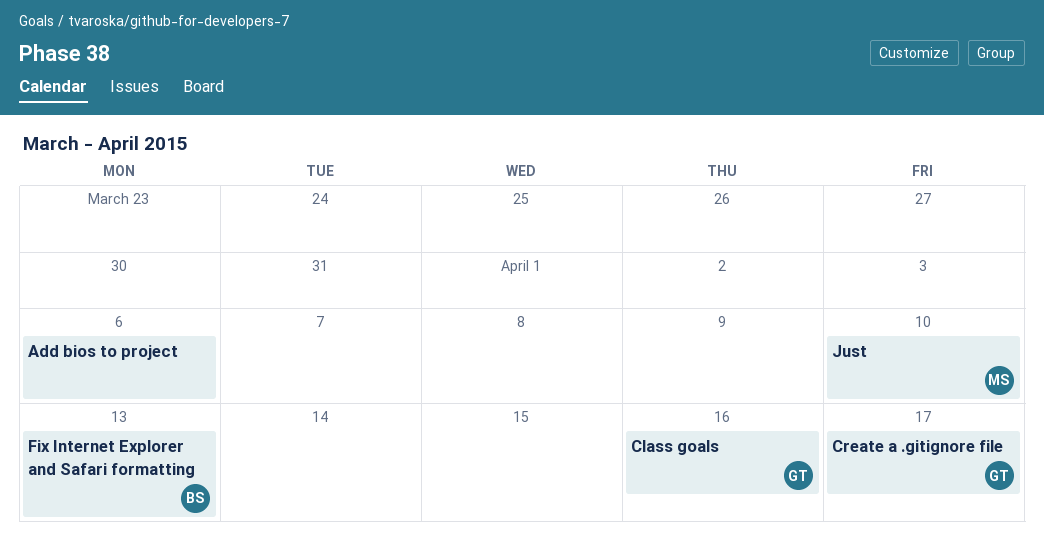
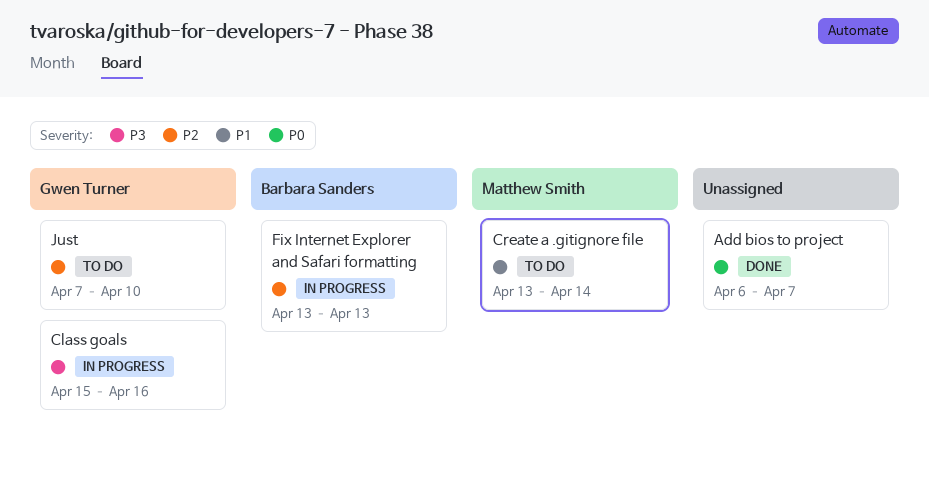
Add bios to project, due: Apr 6 -> Apr 7
Create a .gitignore file, owner: Gwen Turner -> Matthew Smith
Create a .gitignore file, due: Apr 17 -> Apr 14
Just, owner: Matthew Smith -> Gwen Turner

